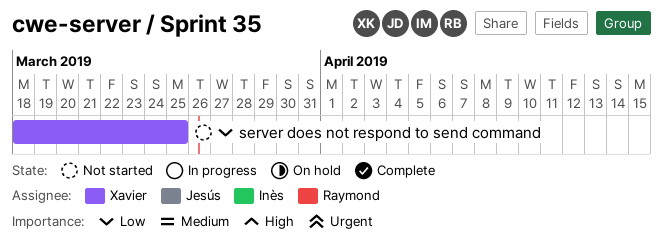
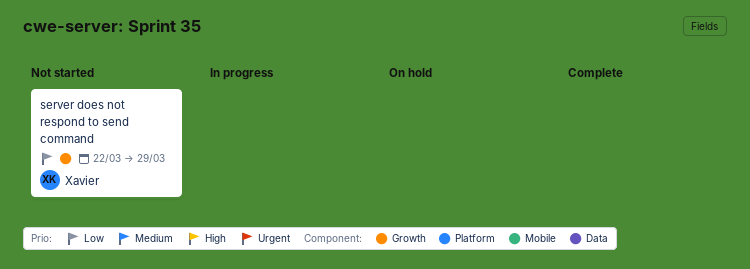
server does not respond to send command, start: Mar 18 -> Mar 22
server does not respond to send command, due: Mar 25 -> Mar 29

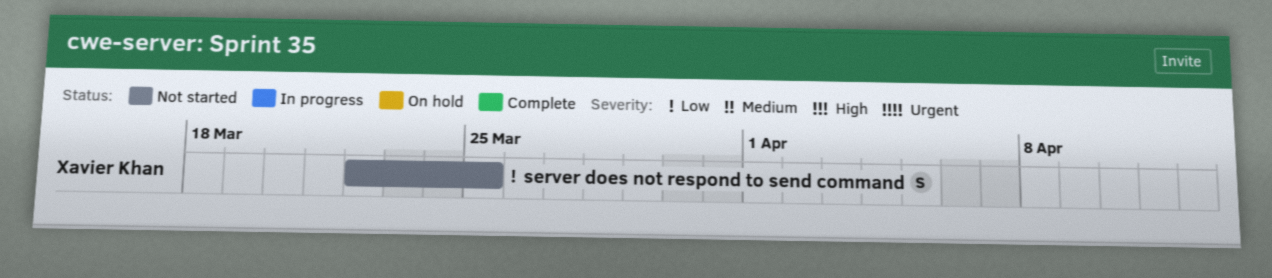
server does not respond to send command, due: Mar 29 -> Mar 25

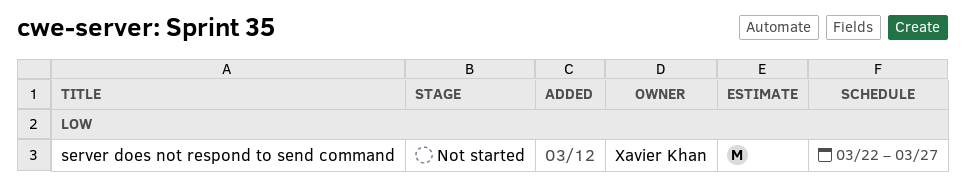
server does not respond to send command, estimate: S -> M
server does not respond to send command, due: Mar 25 -> Mar 27

